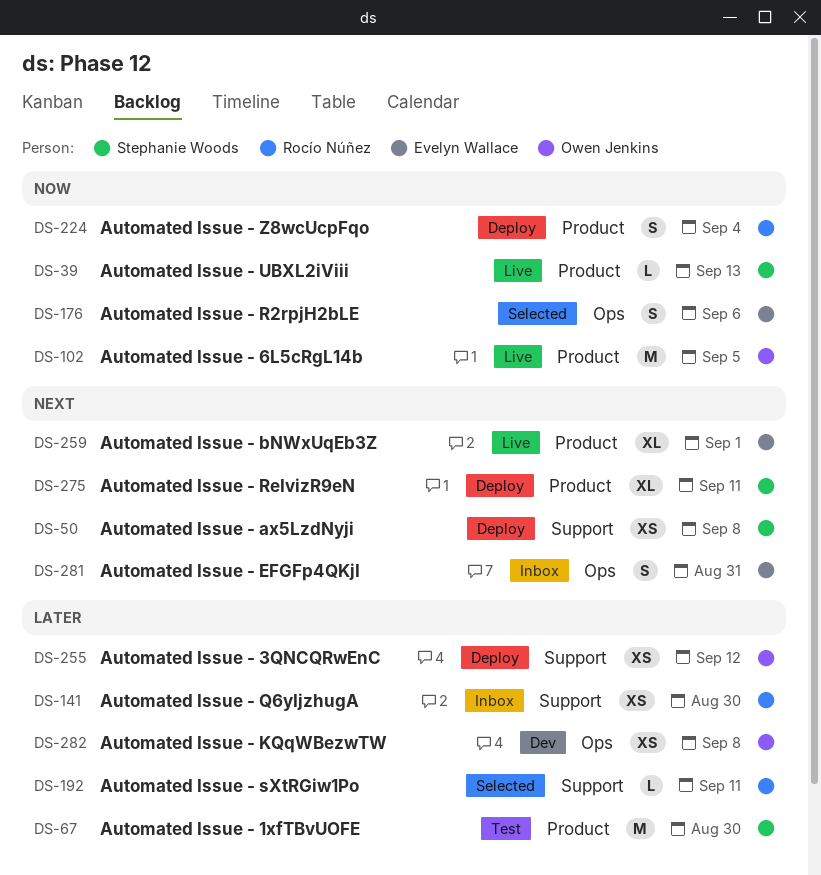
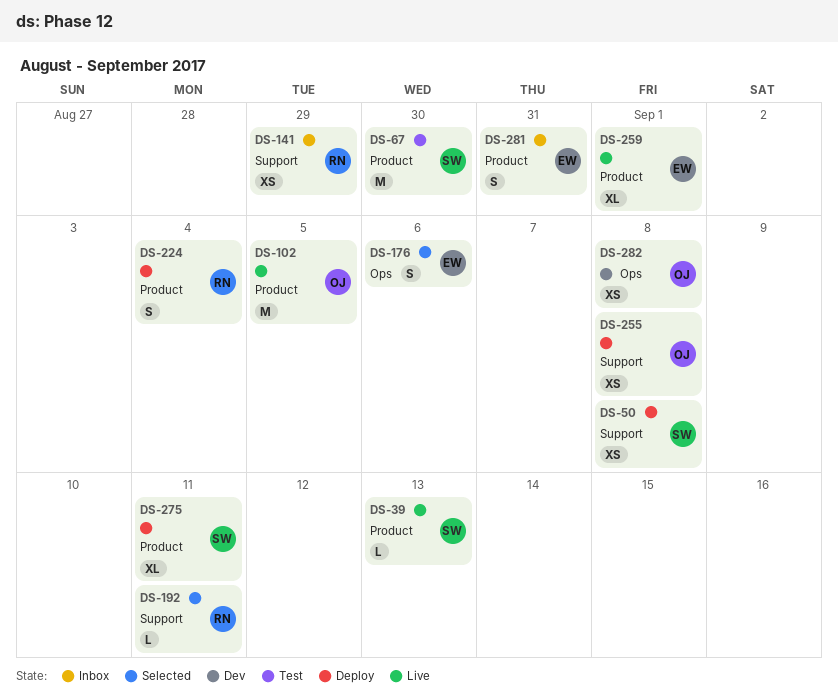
DS-141, due: Aug 30 -> Aug 29
DS-255, due: Sep 12 -> Sep 8
DS-281, label: Ops -> Product

